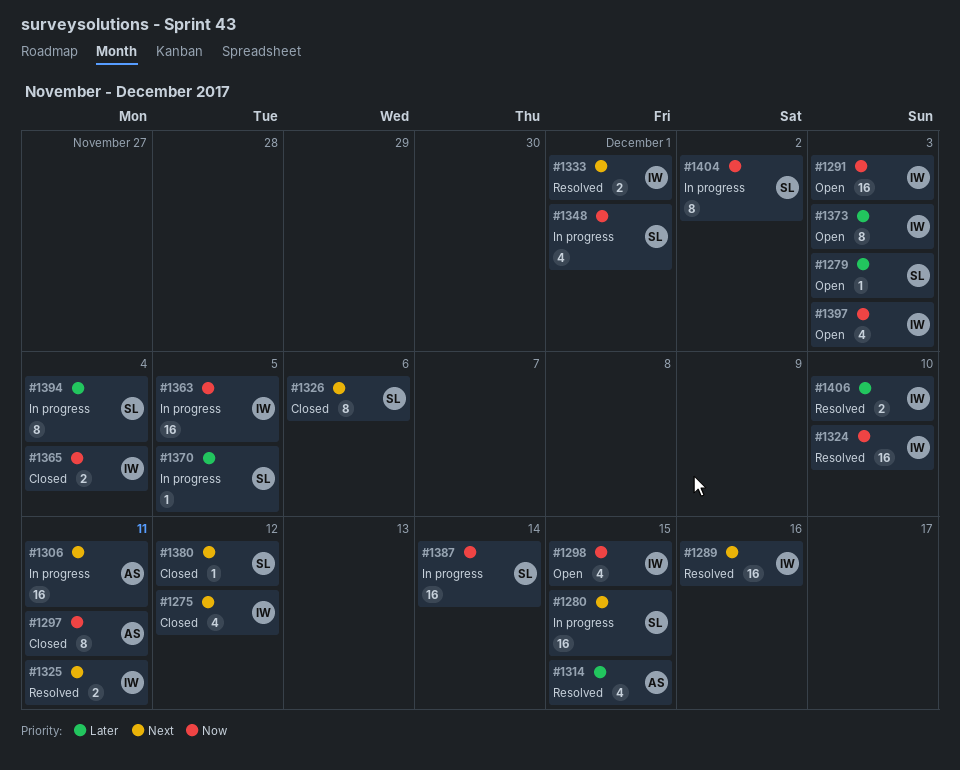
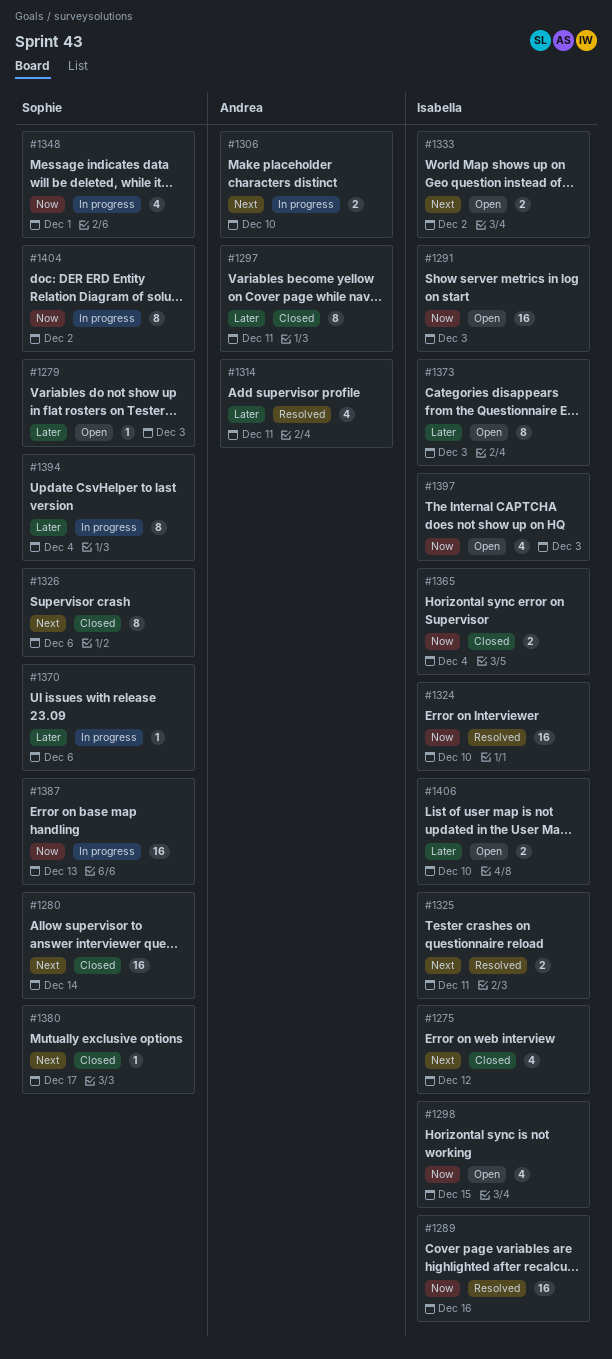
#1280, status: In progress -> Closed
#1280, due: Dec 15 -> Dec 14
#1289, priority: Next -> Now
#1297, priority: Now -> Later
#1306, estimate: 16 -> 2
#1306, due: Dec 11 -> Dec 10
#1314, due: Dec 15 -> Dec 11
#1333, status: Resolved -> Open
#1333, due: Dec 1 -> Dec 2
#1363: present -> none
#1370, due: Dec 5 -> Dec 6
#1380, due: Dec 12 -> Dec 17
#1387, due: Dec 14 -> Dec 13
#1406, status: Resolved -> Open

